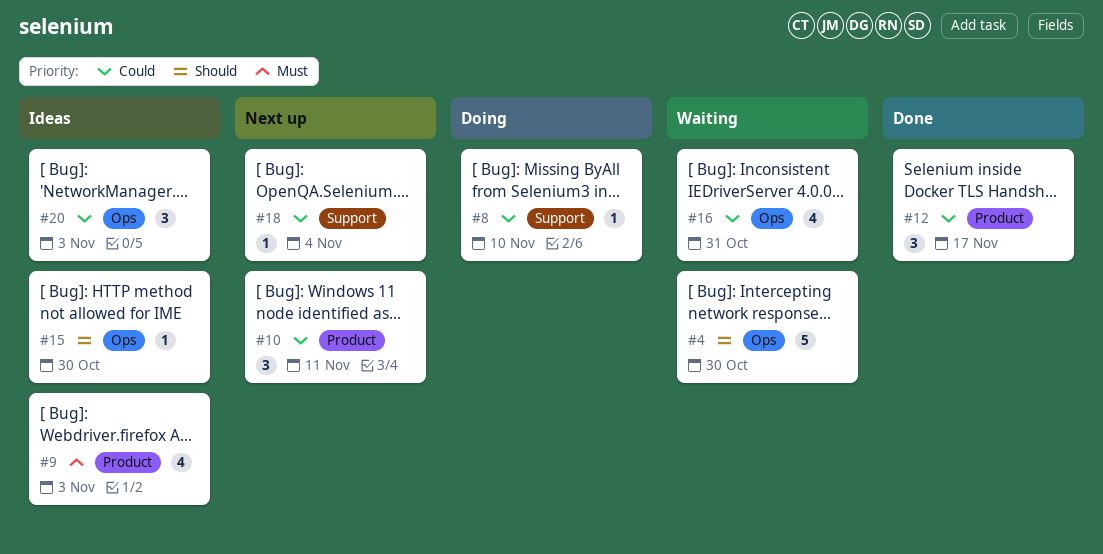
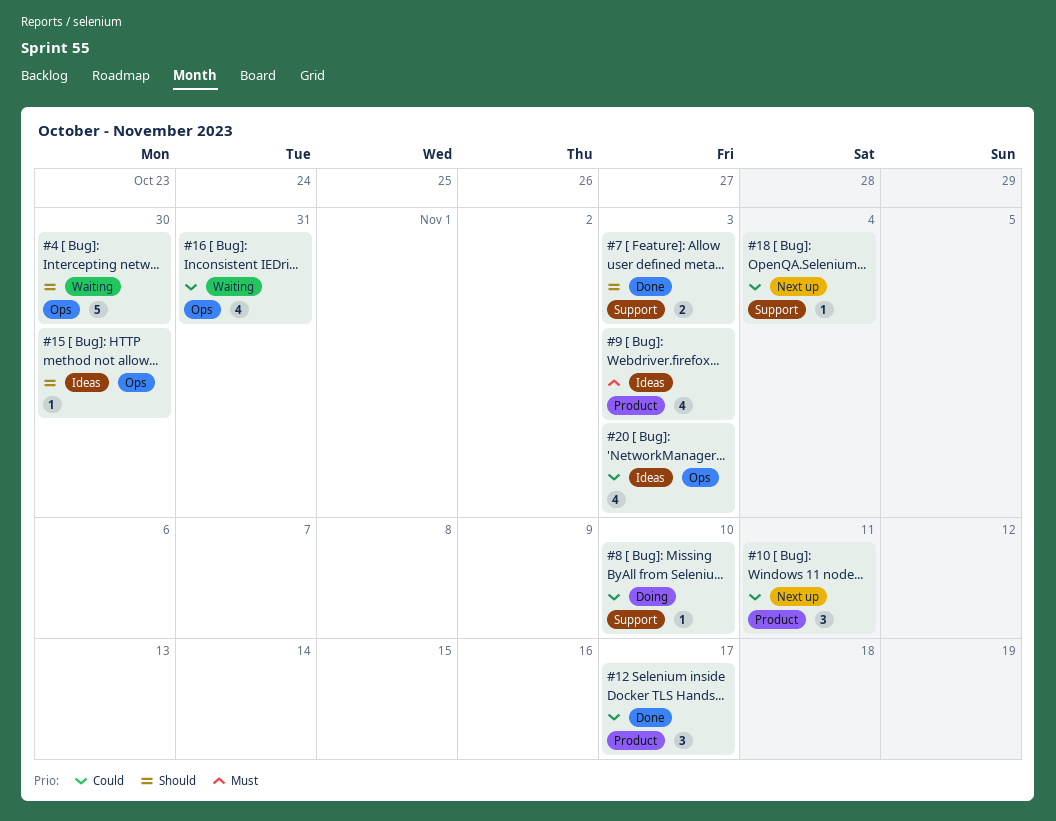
#7: none -> present
#20, estimate: 3 -> 4

